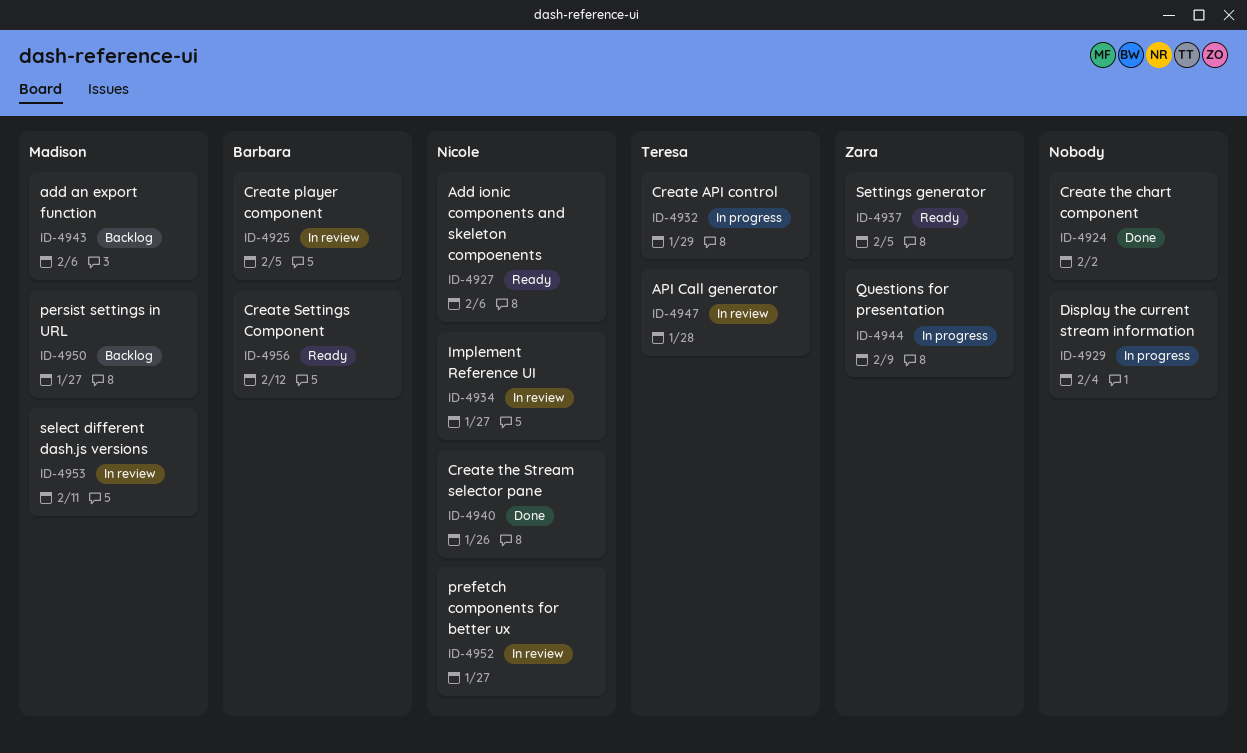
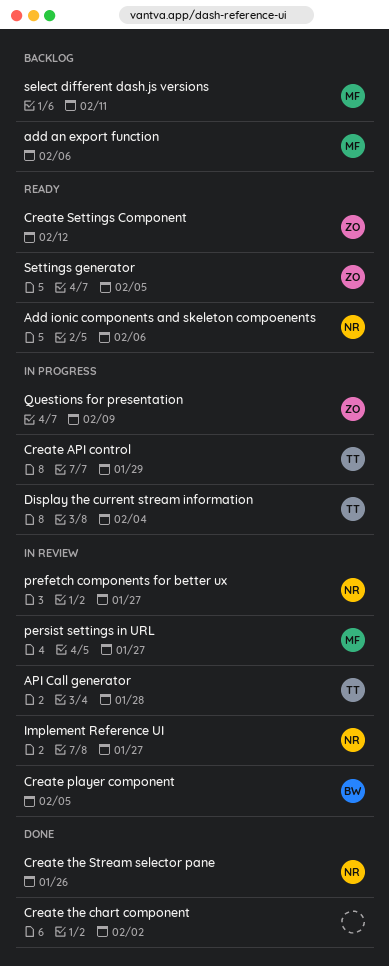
Create Settings Component, owner: Barbara -> Zara
Display the current stream information, owner: none -> Teresa
persist settings in URL, status: Backlog -> In review
select different dash.js versions, status: In review -> Backlog

